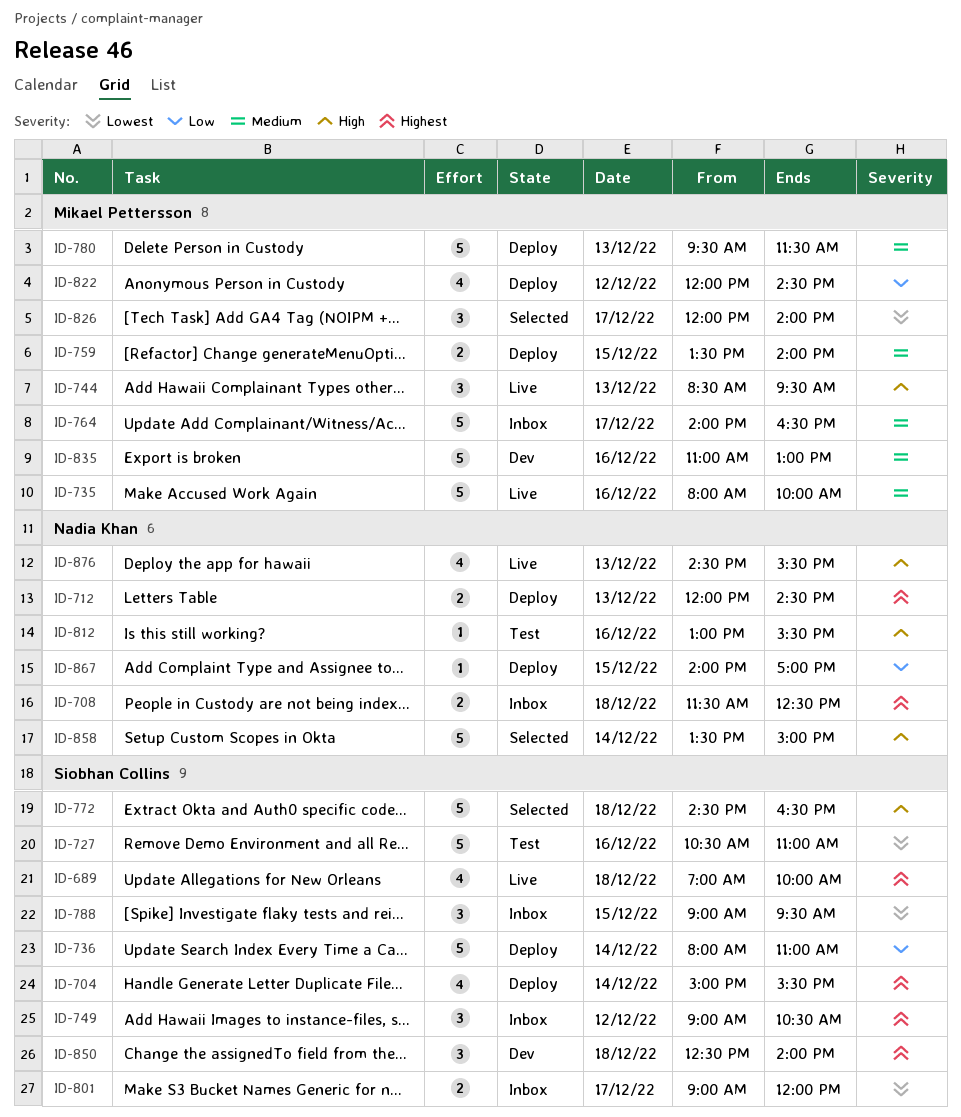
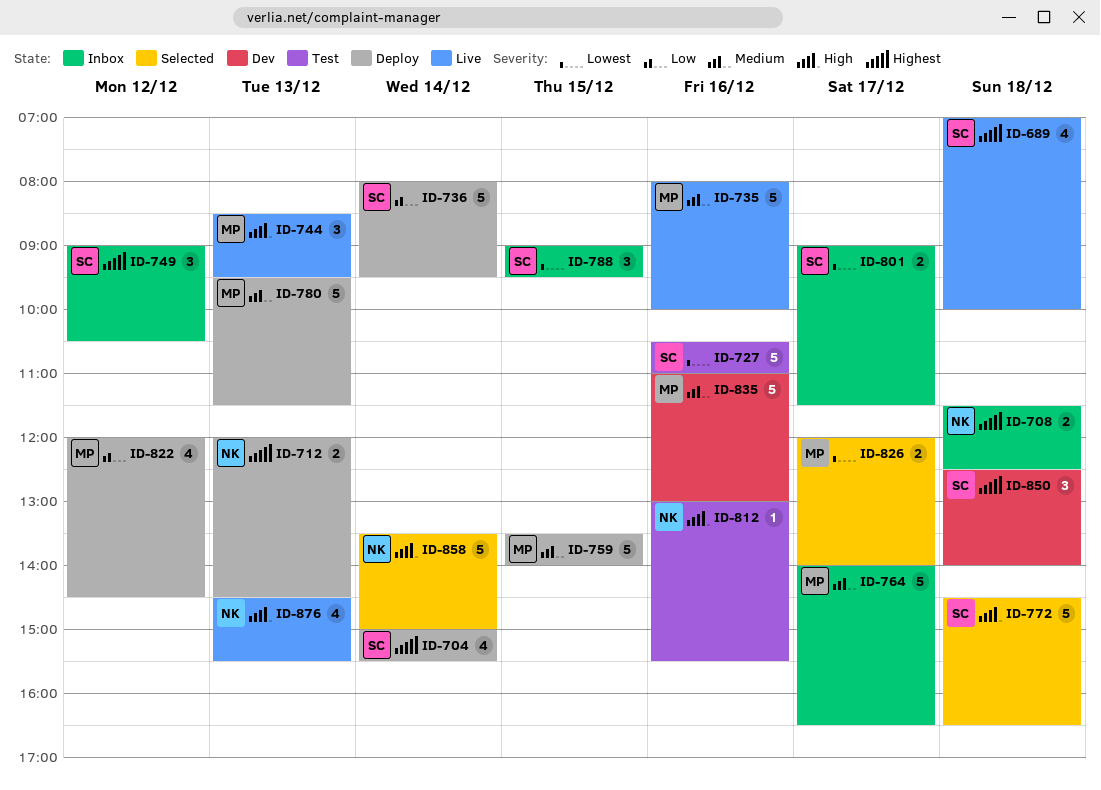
ID-736, ends: 11:00 -> 09:30
ID-759, estimate: 2 -> 5
ID-801, ends: 12:00 -> 11:30
ID-826, estimate: 3 -> 2
ID-867: present -> none

